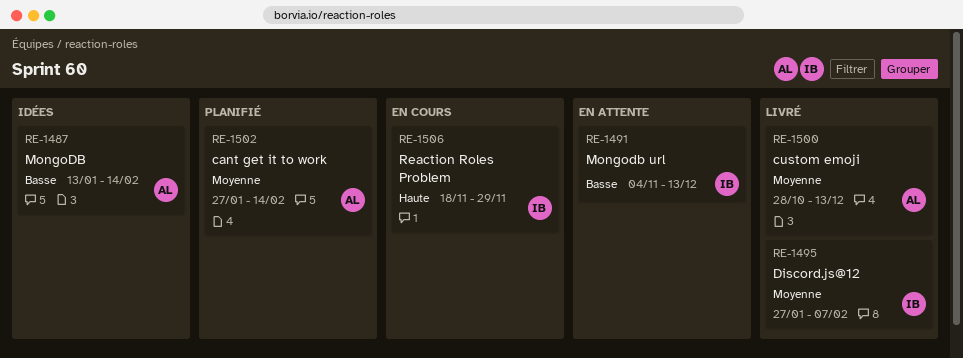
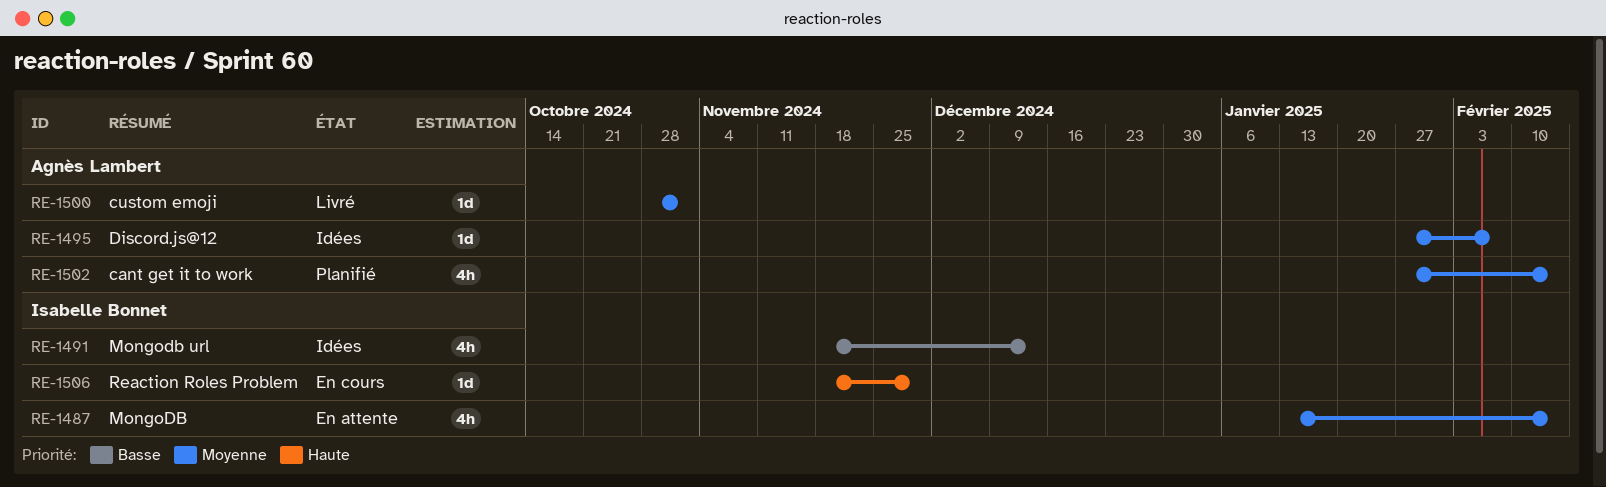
RE-1487, status: Idées -> En attente
RE-1487, owner: Agnès Lambert -> Isabelle Bonnet
RE-1487, priority: Basse -> Moyenne
RE-1491, status: En attente -> Idées
RE-1491, start: Nov 4 -> Nov 18
RE-1495, status: Livré -> Idées
RE-1495, owner: Isabelle Bonnet -> Agnès Lambert
RE-1500, due: Dec 13 -> Nov 1

